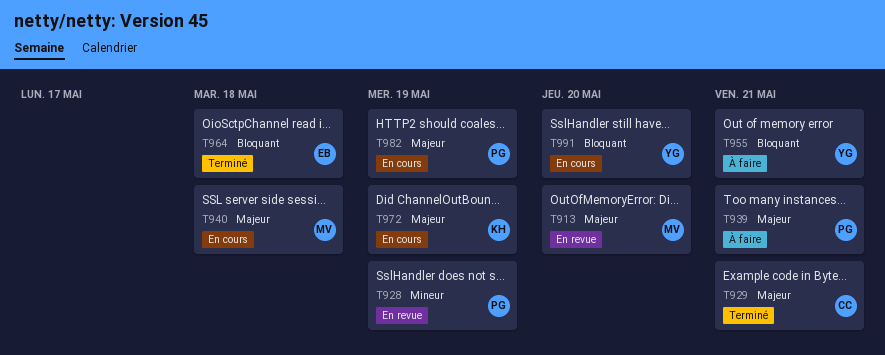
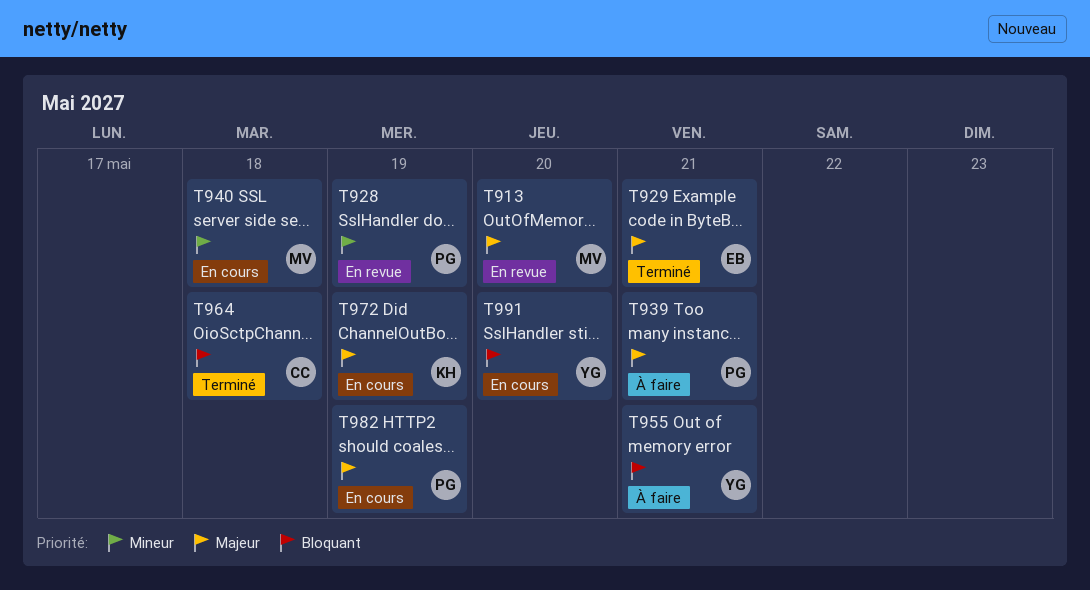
T929, owner: CC -> EB
T940, priority: Majeur -> Mineur
T964, owner: EB -> CC

